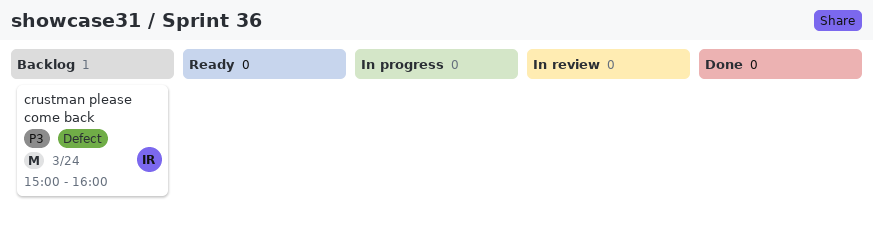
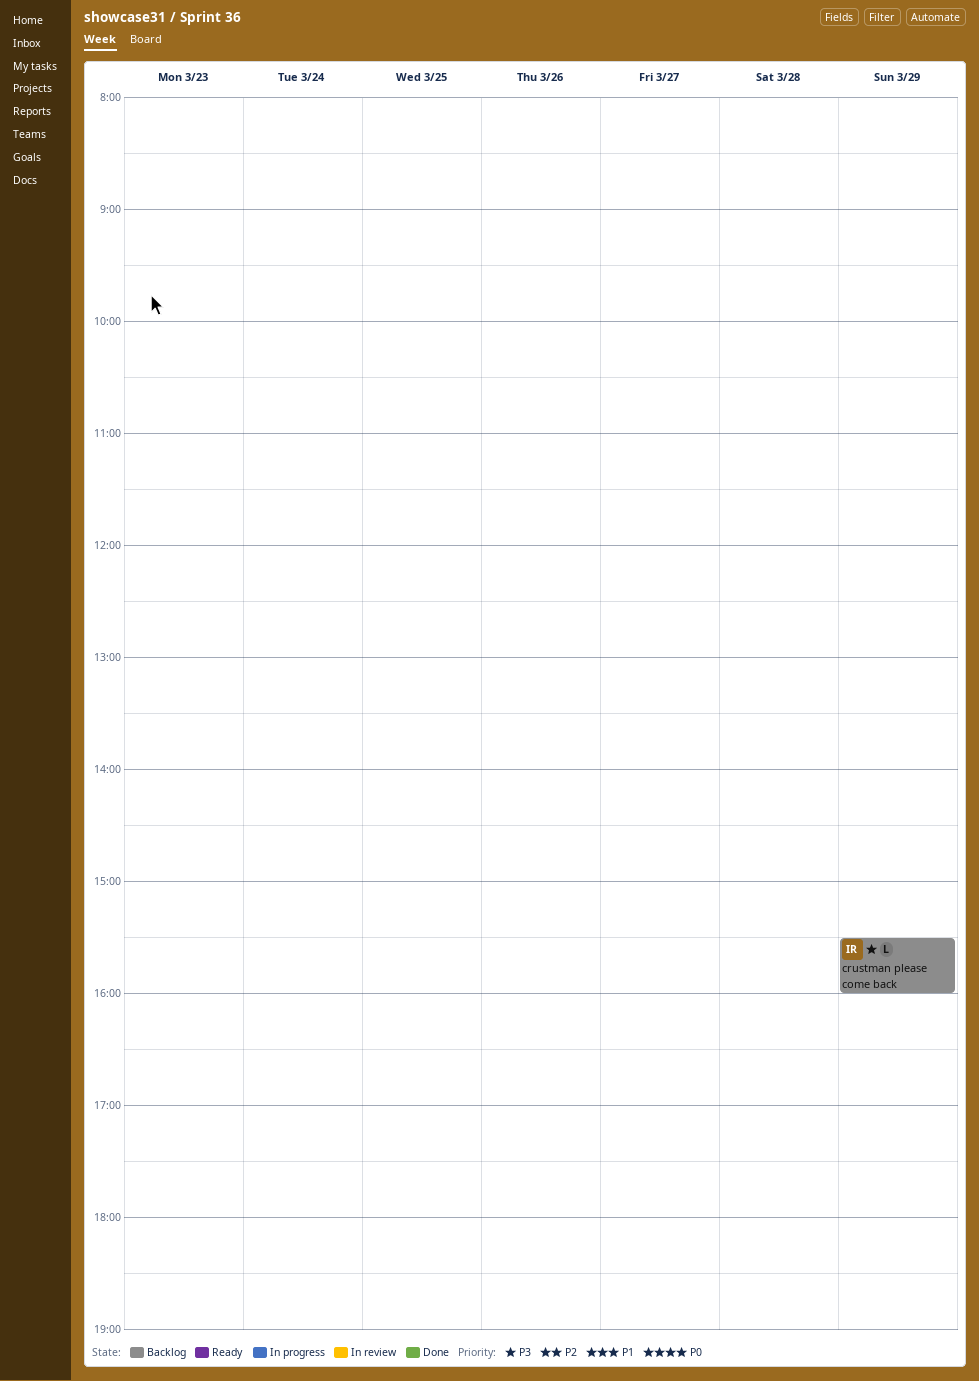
crustman please come back, estimate: M -> L
crustman please come back, day: Mar 24 -> Mar 29
crustman please come back, begins: 15:00 -> 15:30

